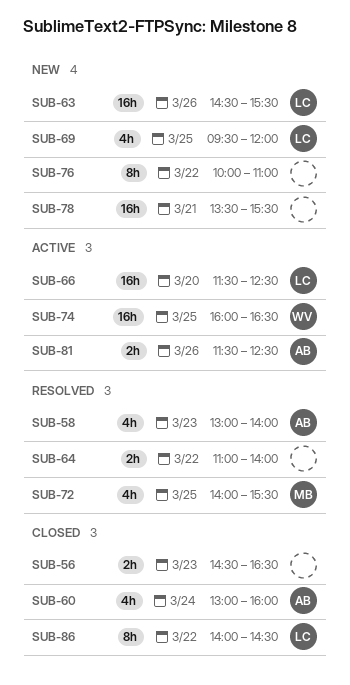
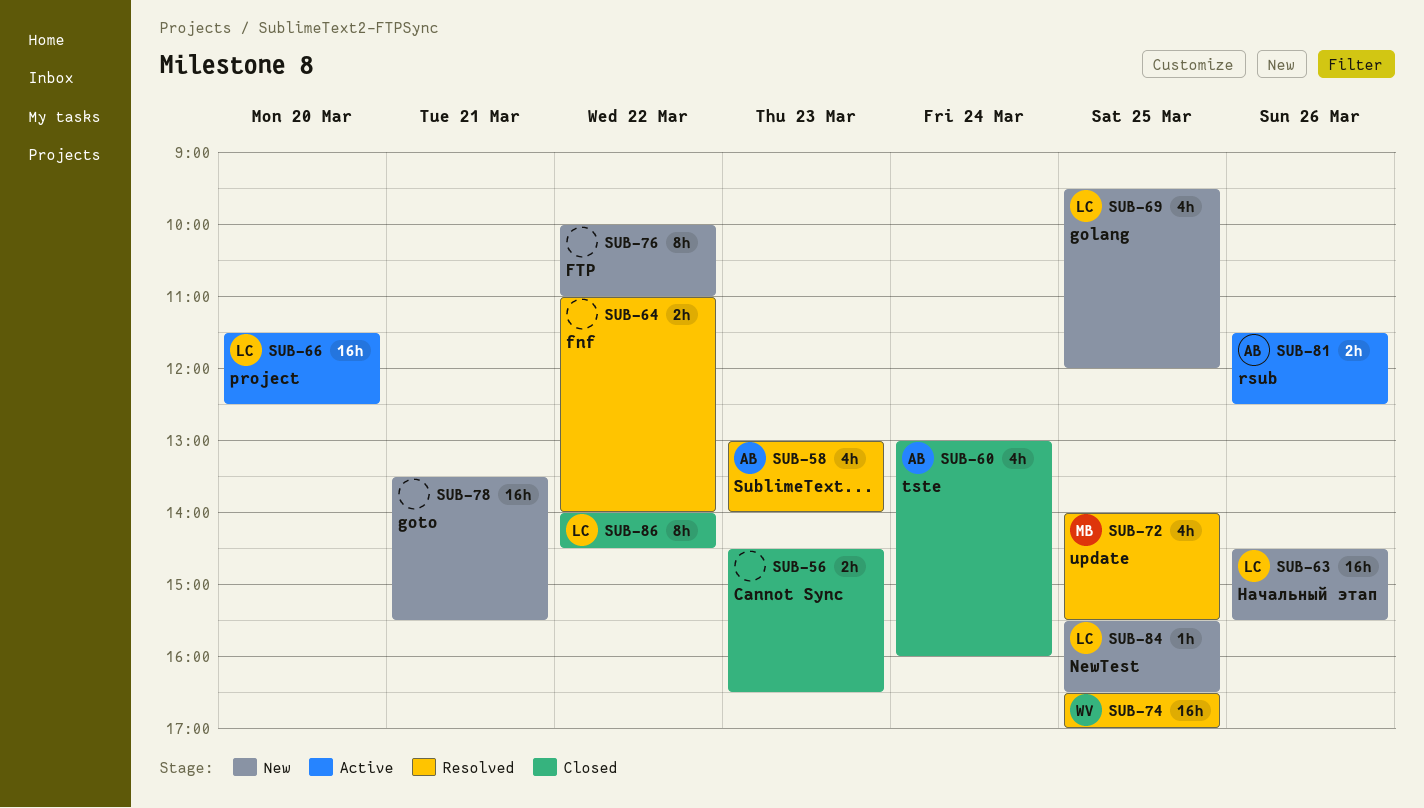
SUB-74, status: Active -> Resolved
SUB-74, begins: 16:00 -> 16:30
SUB-74, ends: 16:30 -> 17:00
SUB-84: none -> present

